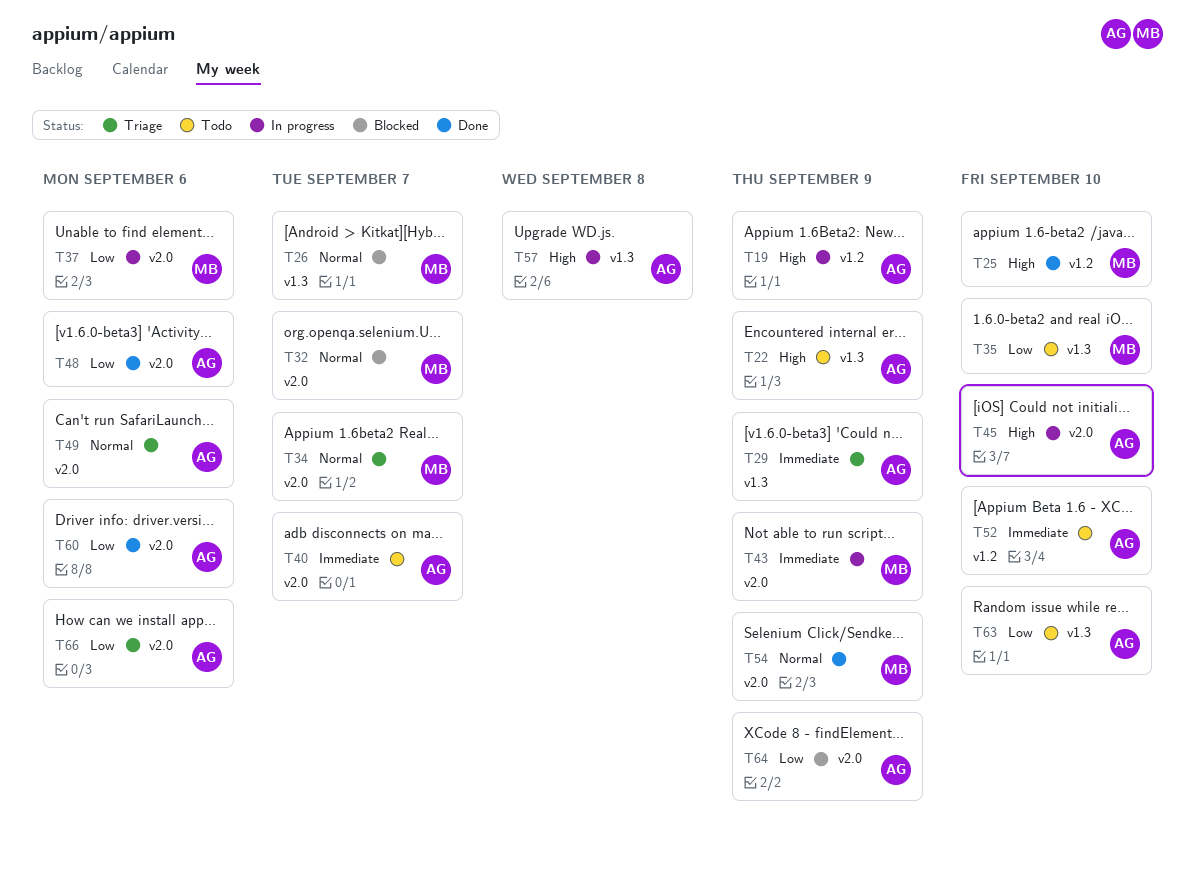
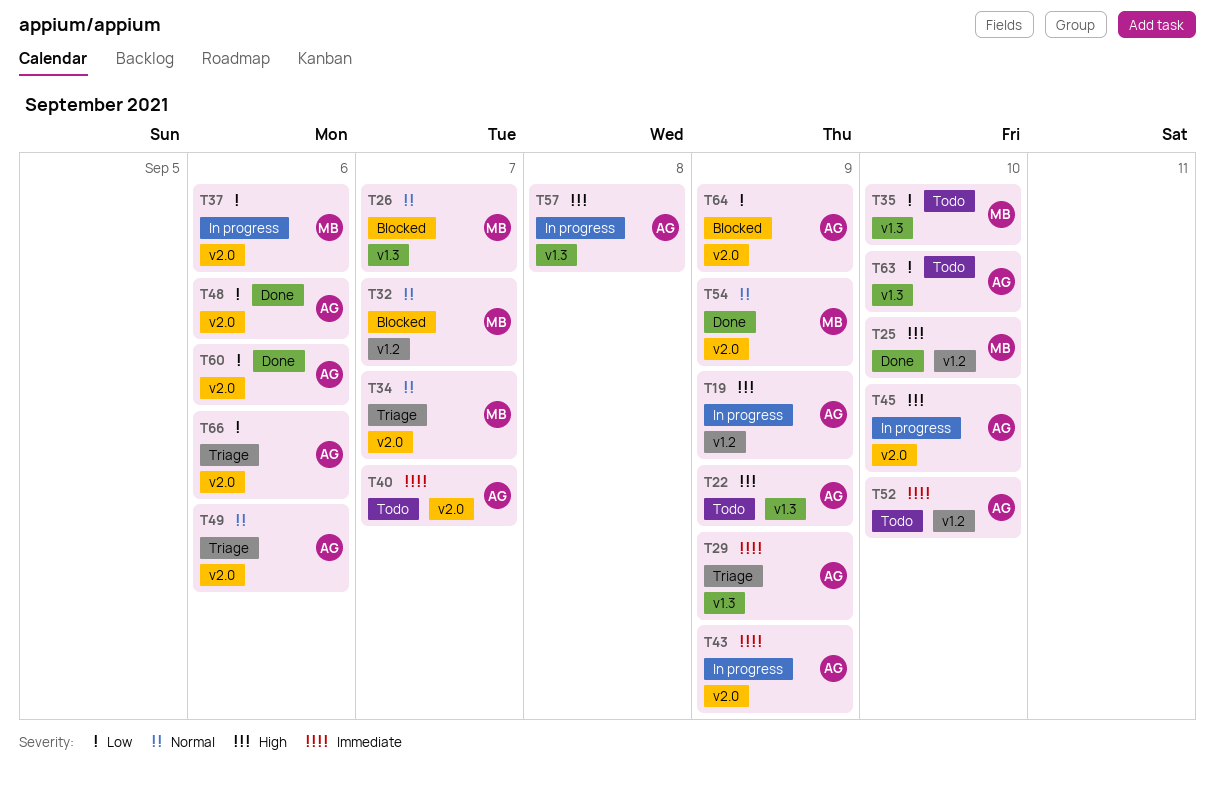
T32, label: v2.0 -> v1.2
T43, owner: MB -> AG

